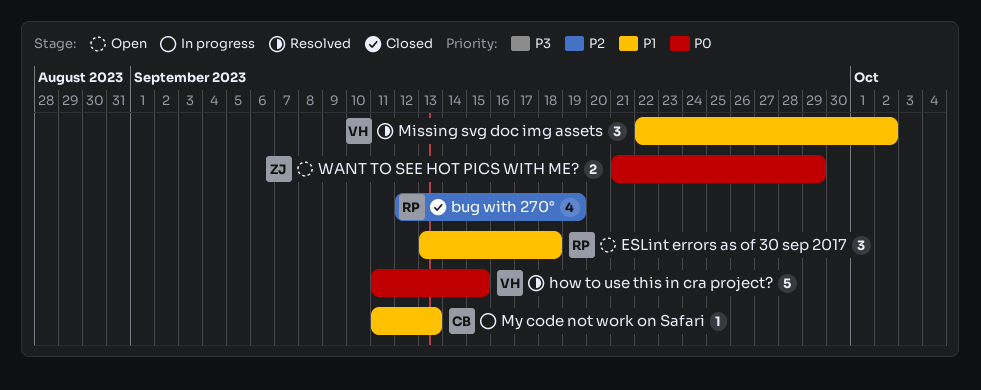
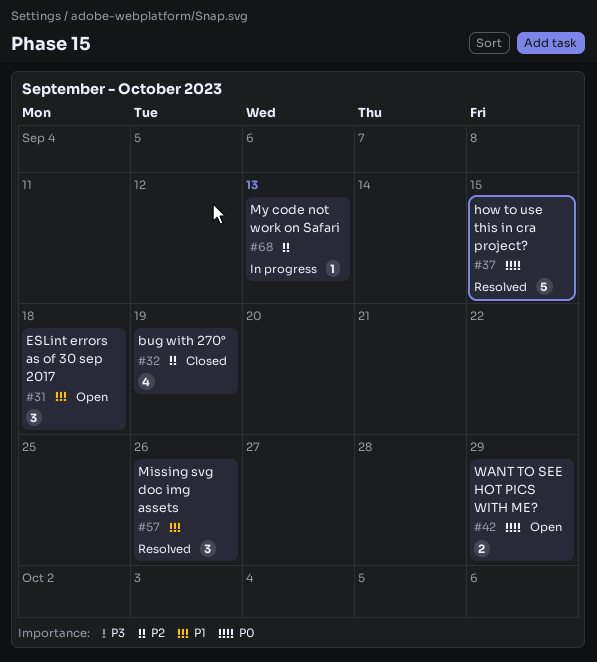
Missing svg doc img assets, due: Oct 2 -> Sep 26
My code not work on Safari, priority: P1 -> P2

